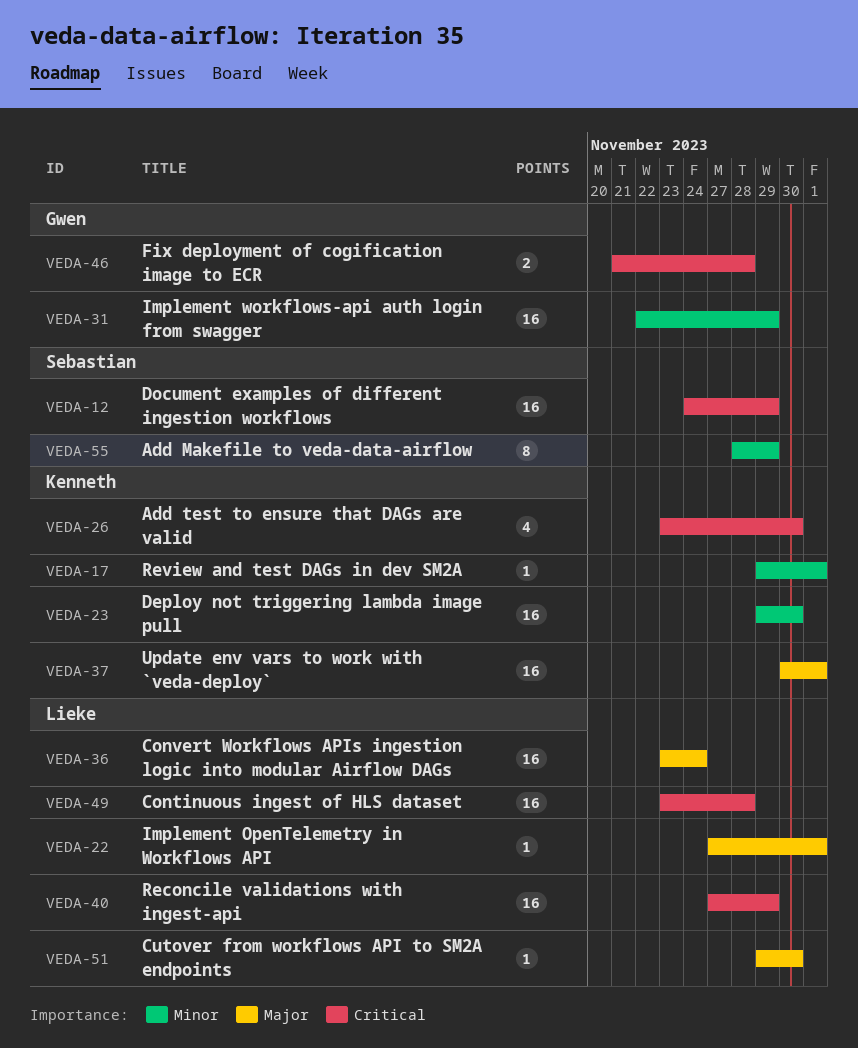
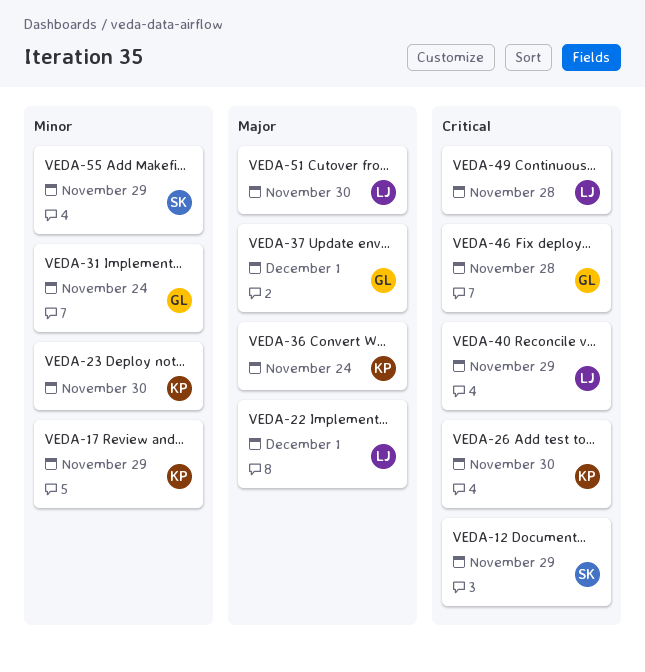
VEDA-17, due: Dec 1 -> Nov 29
VEDA-31, due: Nov 29 -> Nov 24
VEDA-36, owner: Lieke -> Kenneth
VEDA-37, owner: Kenneth -> Gwen

